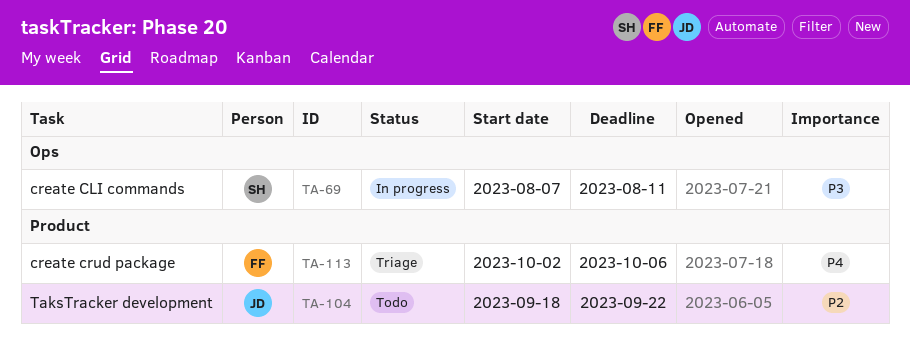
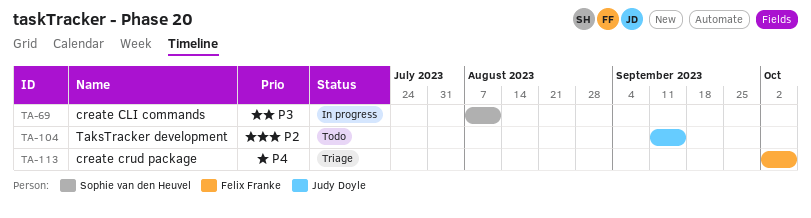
TA-104, start: Sep 18 -> Sep 11
TA-104, due: Sep 22 -> Sep 15

